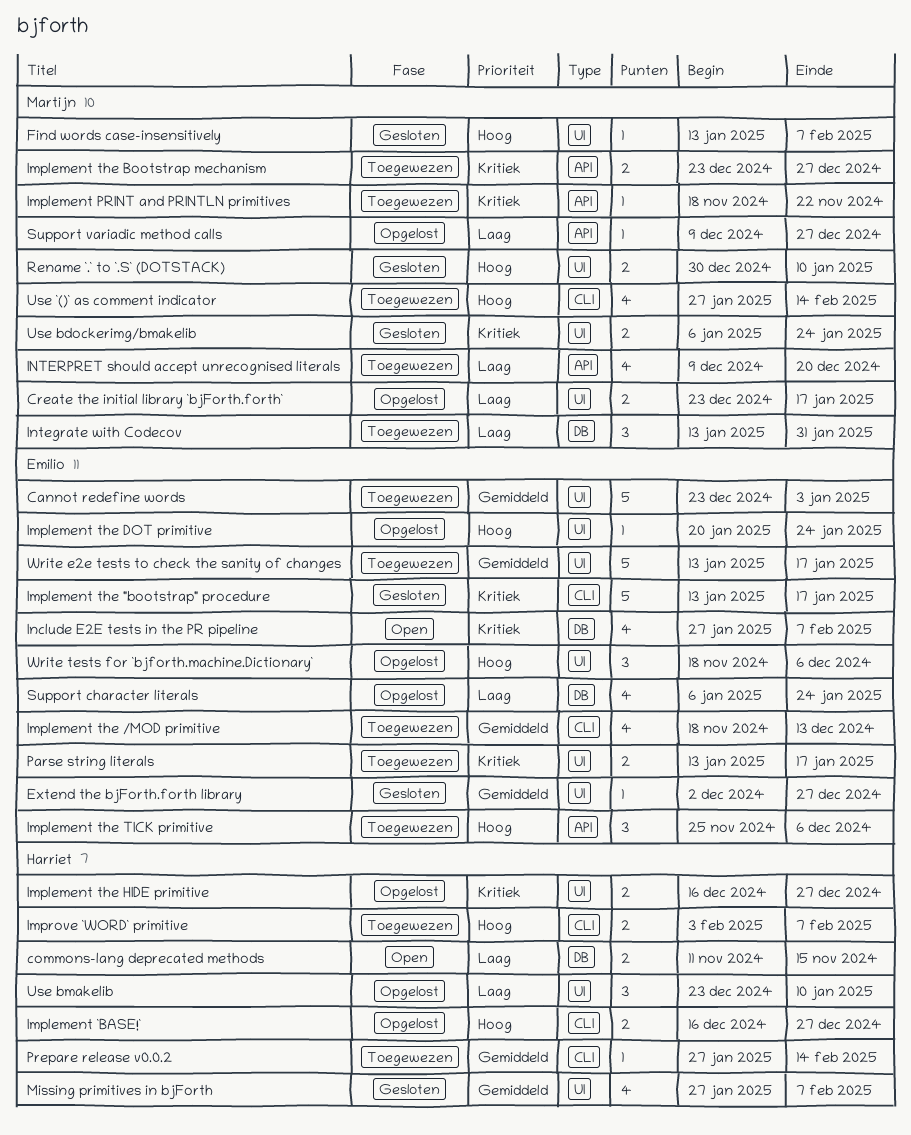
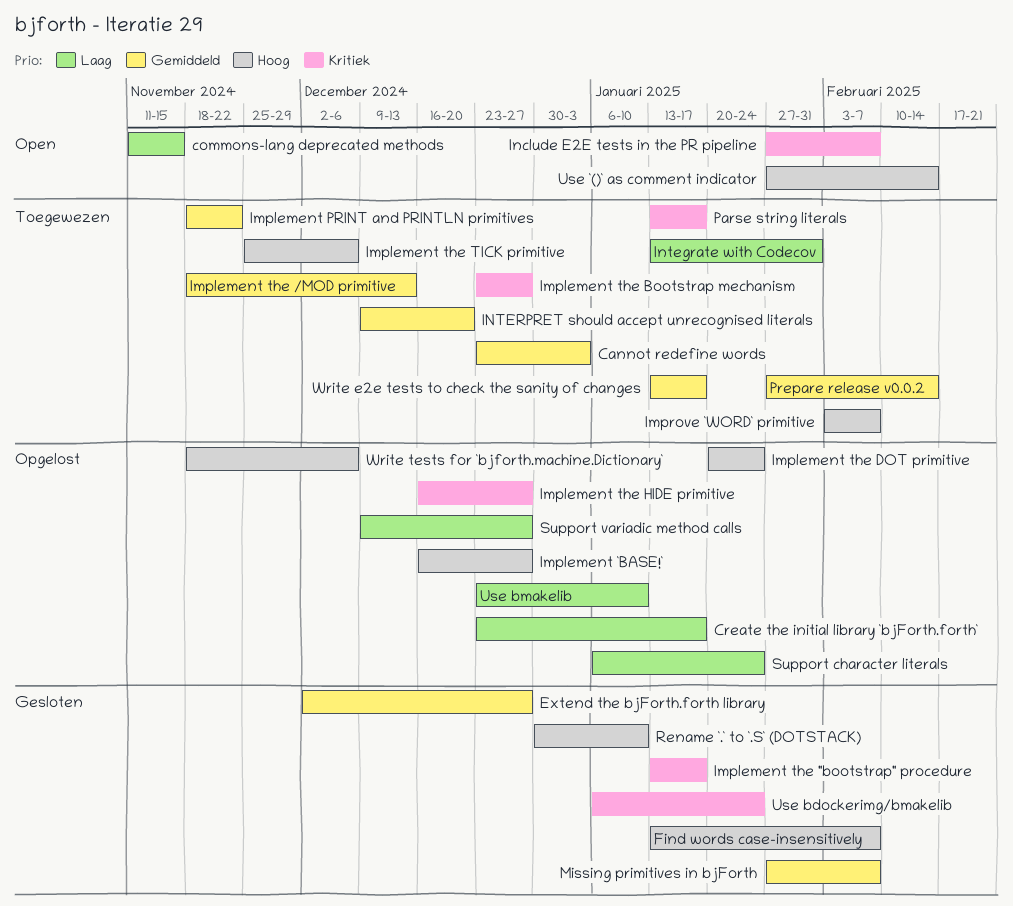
Implement PRINT and PRINTLN primitives, priority: Kritiek -> Gemiddeld
INTERPRET should accept unrecognised literals, priority: Laag -> Gemiddeld
Use `()` as comment indicator, status: Toegewezen -> Open

